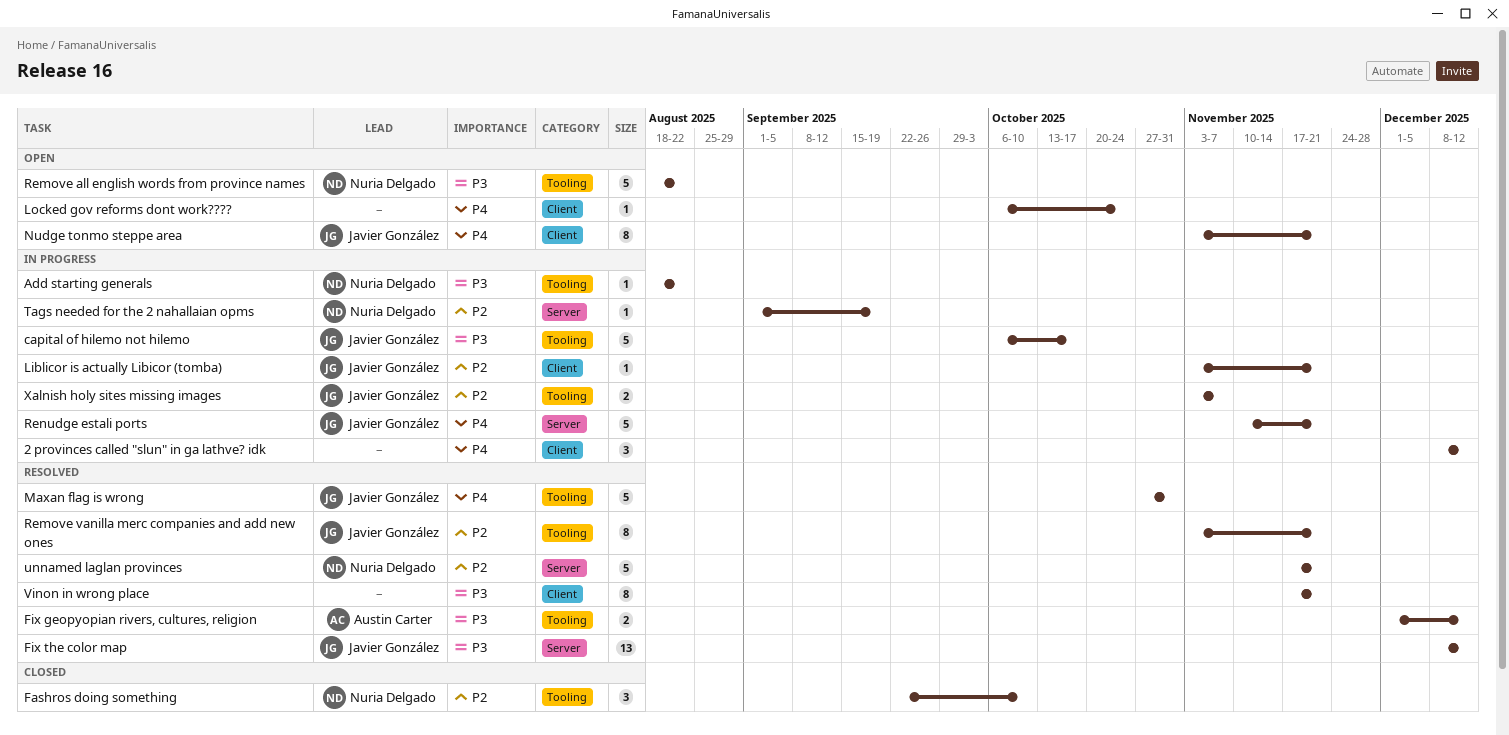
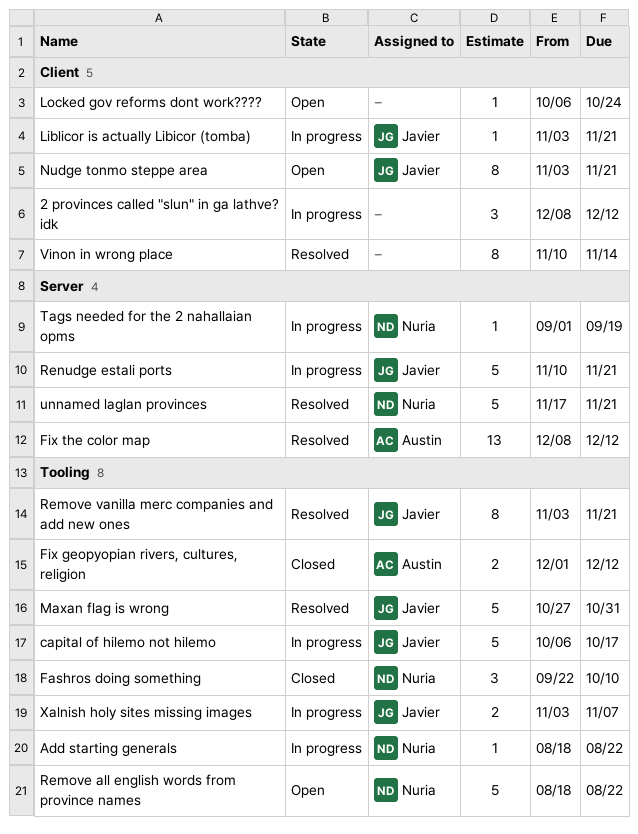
Fix geopyopian rivers, cultures, religion, status: Resolved -> Closed
Fix the color map, owner: Javier González -> Austin Carter
Vinon in wrong place, start: Nov 17 -> Nov 10
Vinon in wrong place, due: Nov 21 -> Nov 14

